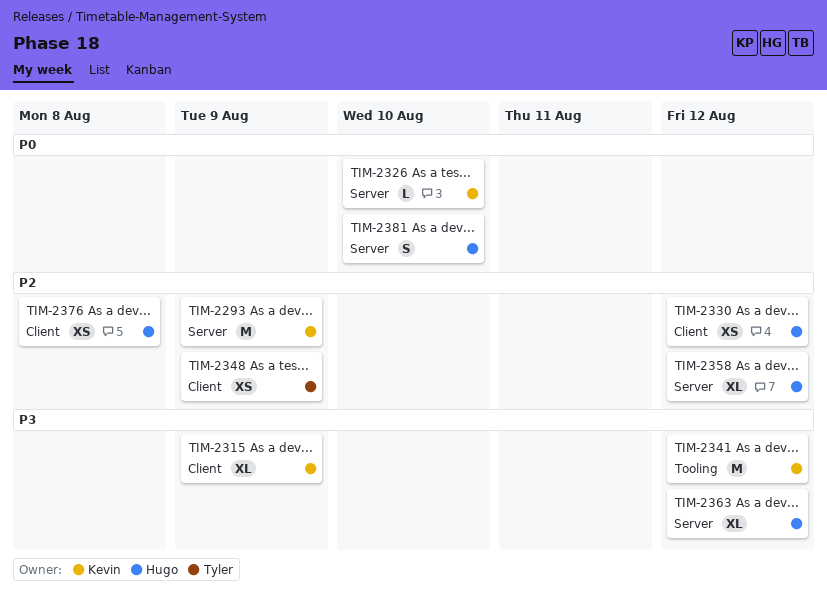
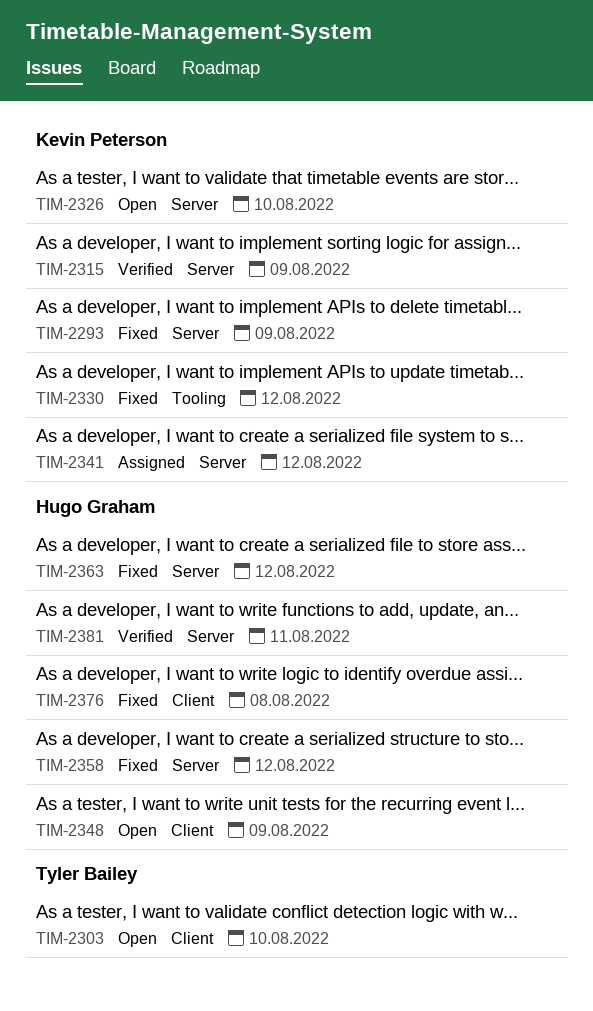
TIM-2303: none -> present
TIM-2315, label: Client -> Server
TIM-2330, owner: Hugo Graham -> Kevin Peterson
TIM-2330, label: Client -> Tooling
TIM-2341, label: Tooling -> Server
TIM-2348, owner: Tyler Bailey -> Hugo Graham
TIM-2381, due: Aug 10 -> Aug 11

